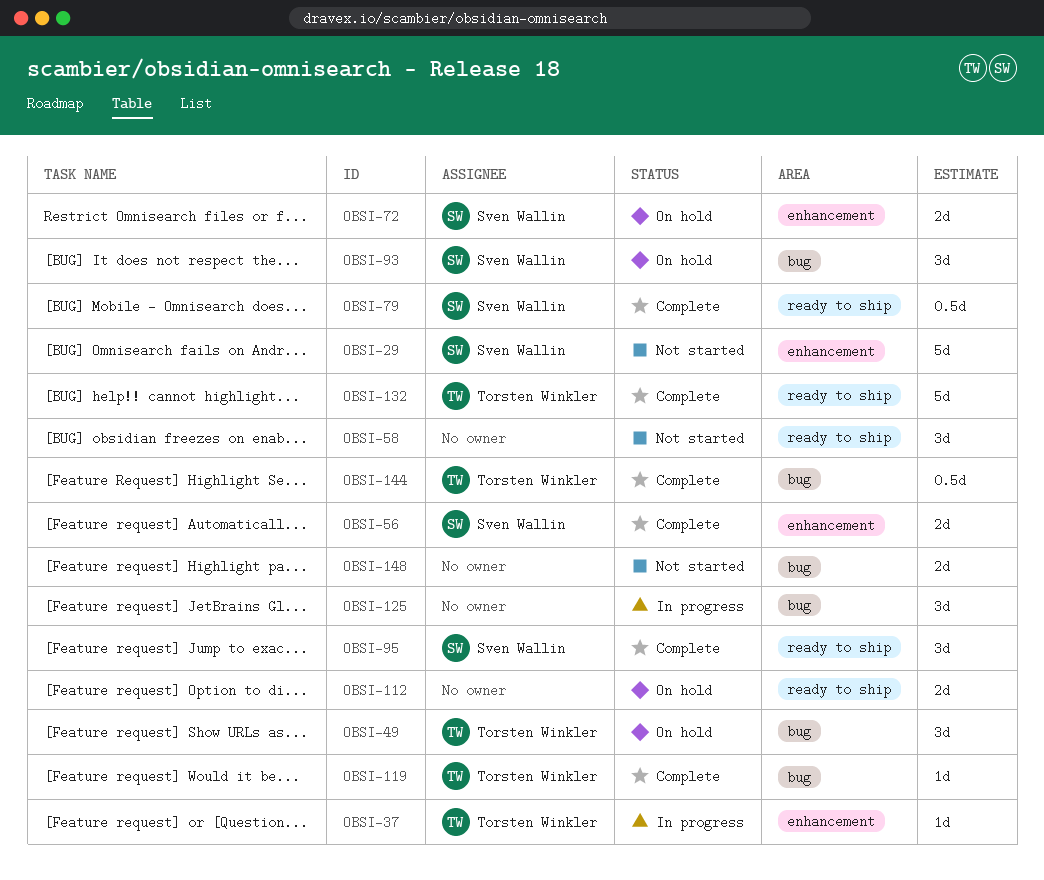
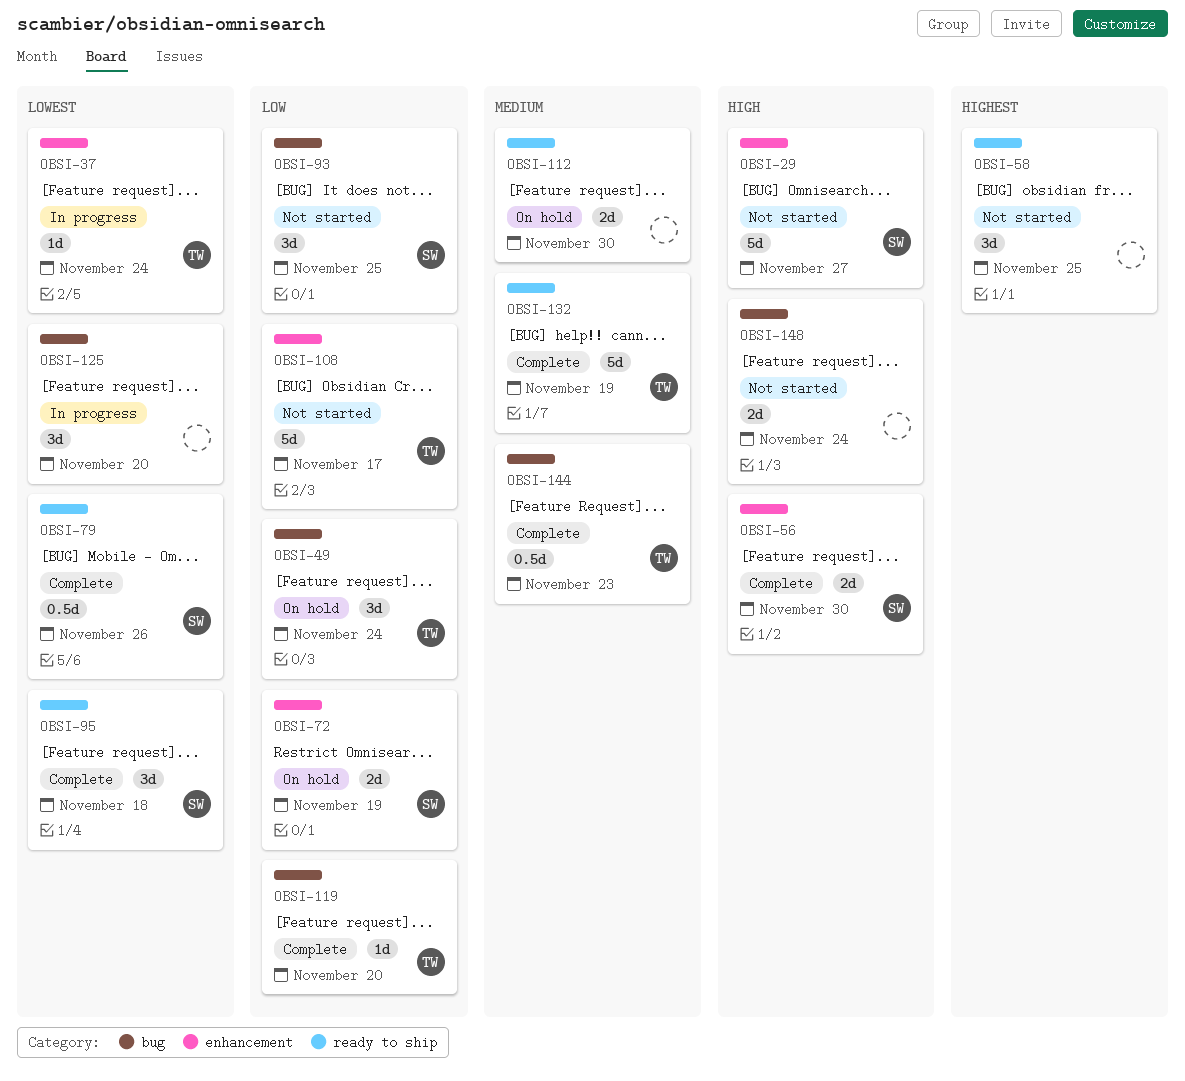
OBSI-93, status: On hold -> Not started
OBSI-108: none -> present

